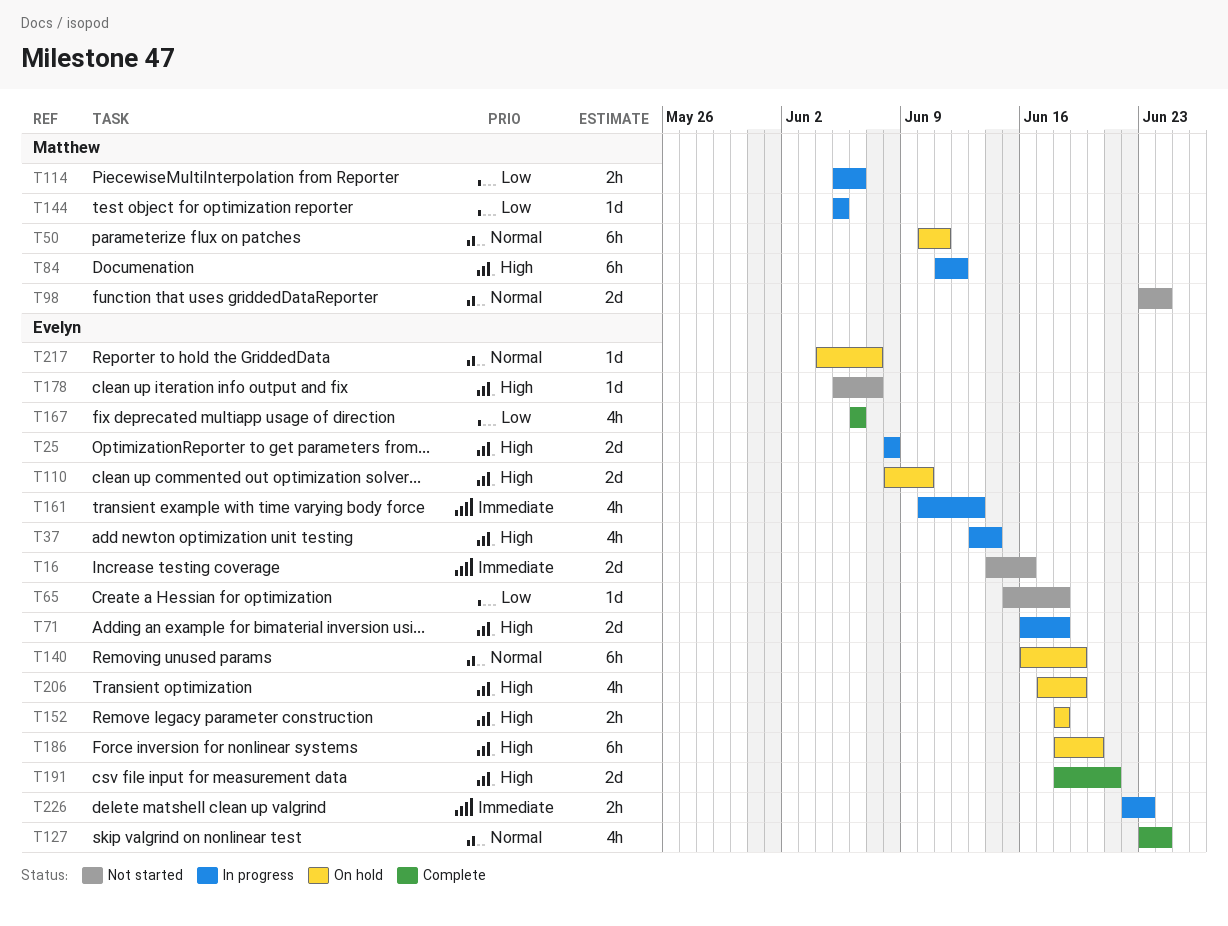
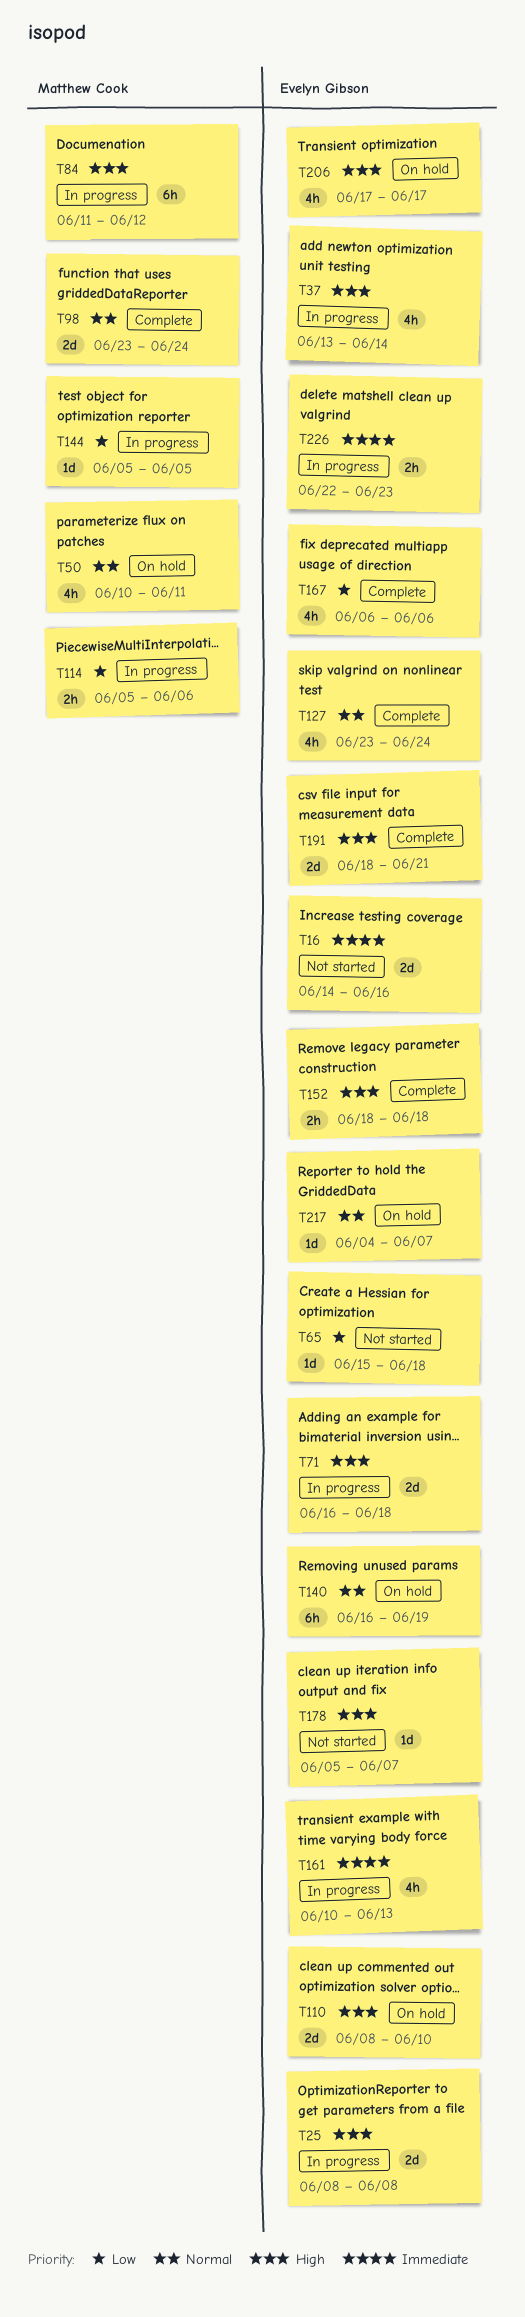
T50, estimate: 6h -> 4h
T98, status: Not started -> Complete
T152, status: On hold -> Complete
T186: present -> none
T206, due: Jun 19 -> Jun 17

